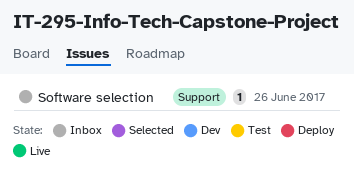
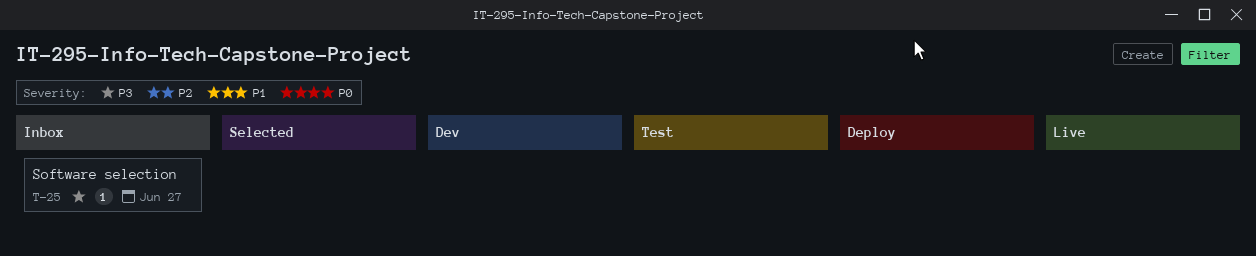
Software selection, due: Jun 26 -> Jun 27

